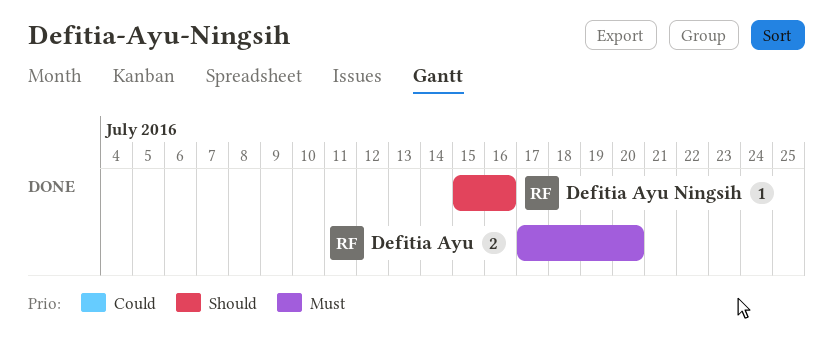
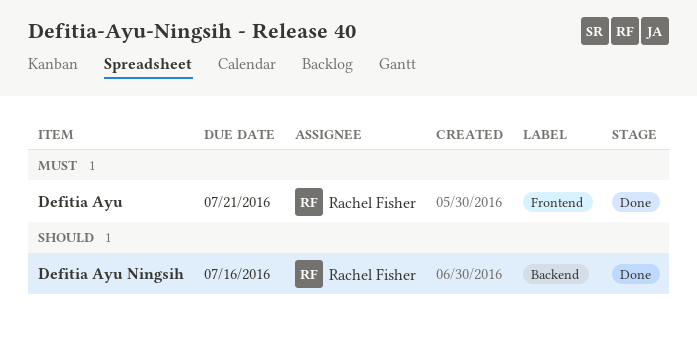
Defitia Ayu, due: Jul 20 -> Jul 21

